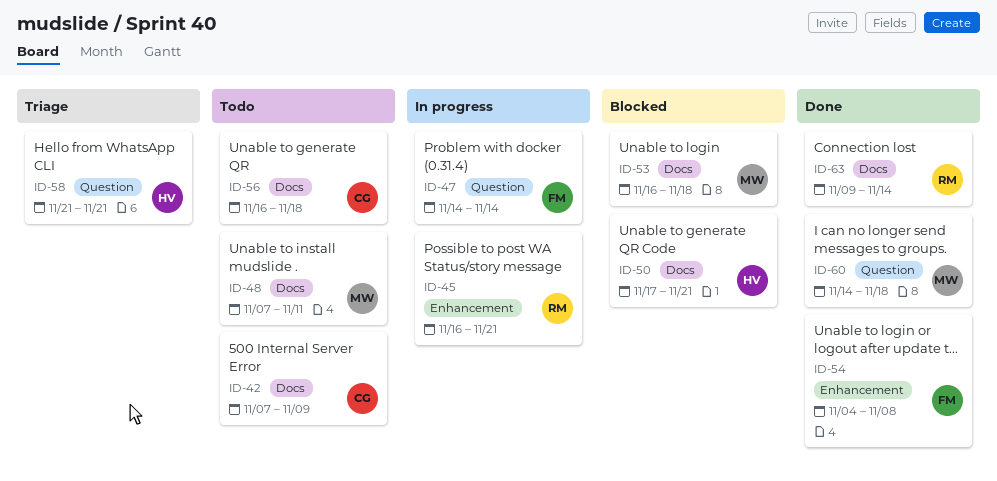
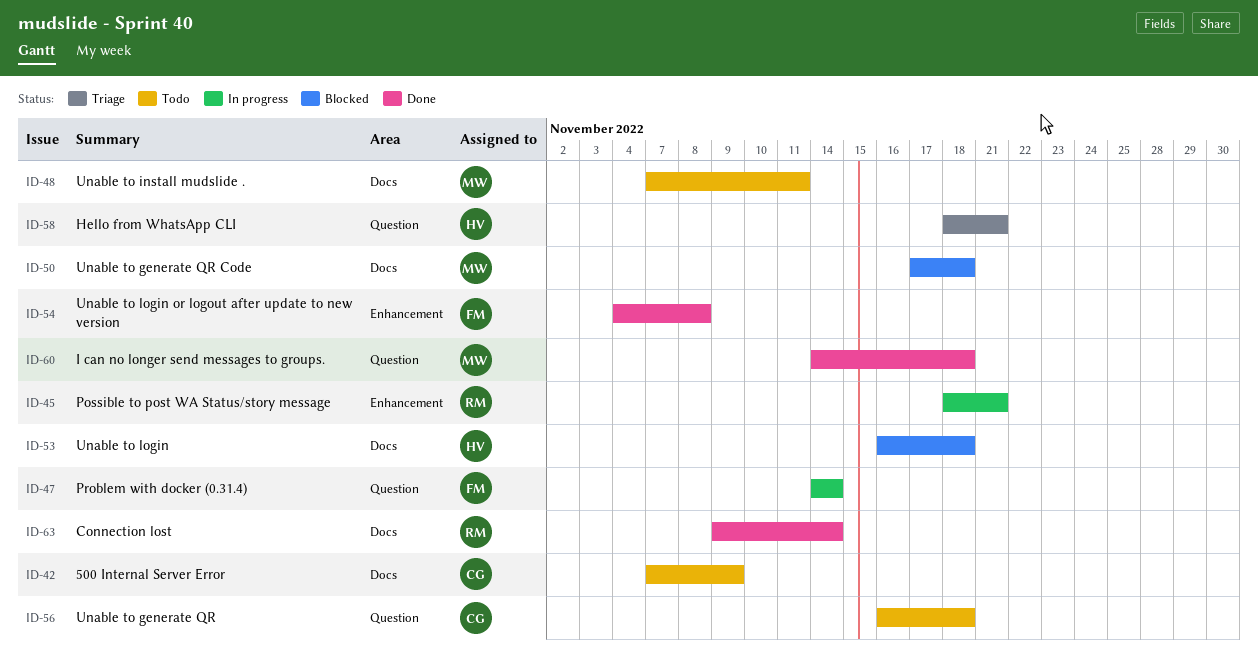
ID-45, start: Nov 16 -> Nov 18
ID-50, owner: HV -> MW
ID-50, due: Nov 21 -> Nov 18
ID-53, owner: MW -> HV
ID-56, label: Docs -> Question
ID-58, start: Nov 21 -> Nov 18

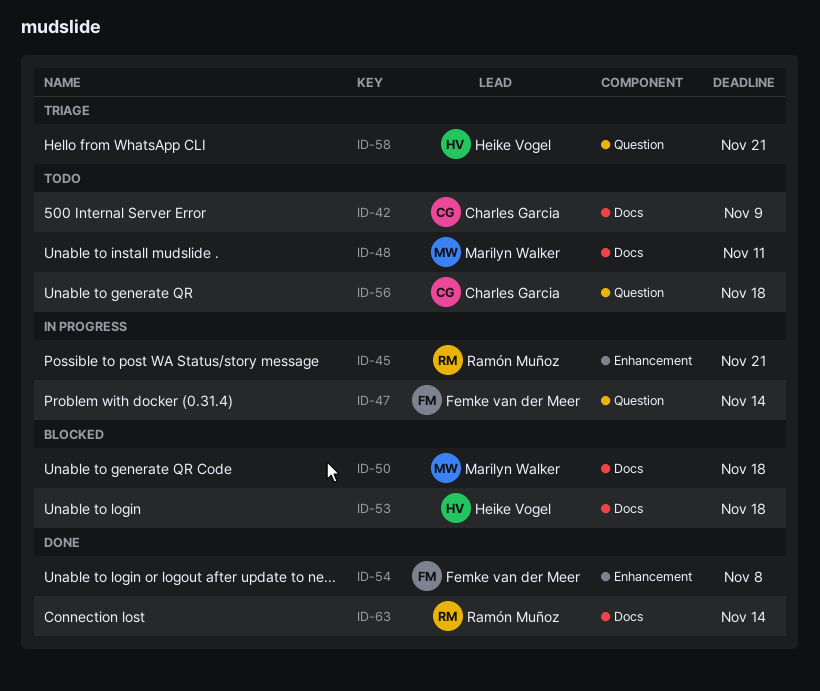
ID-60: present -> none

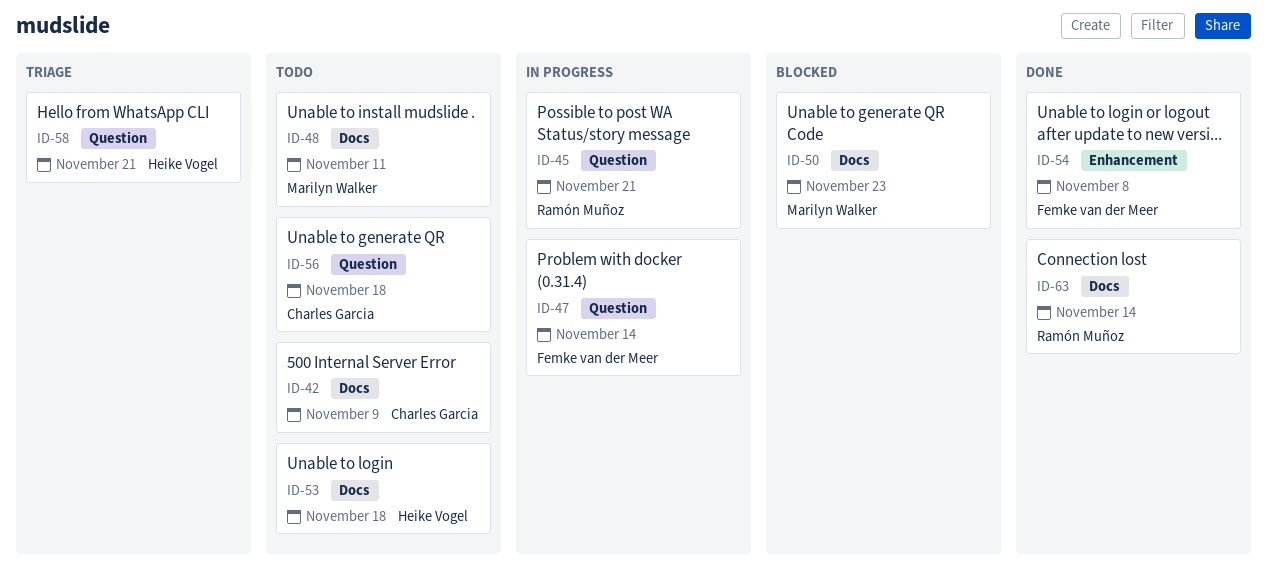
ID-45, label: Enhancement -> Question
ID-50, due: Nov 18 -> Nov 23
ID-53, status: Blocked -> Todo

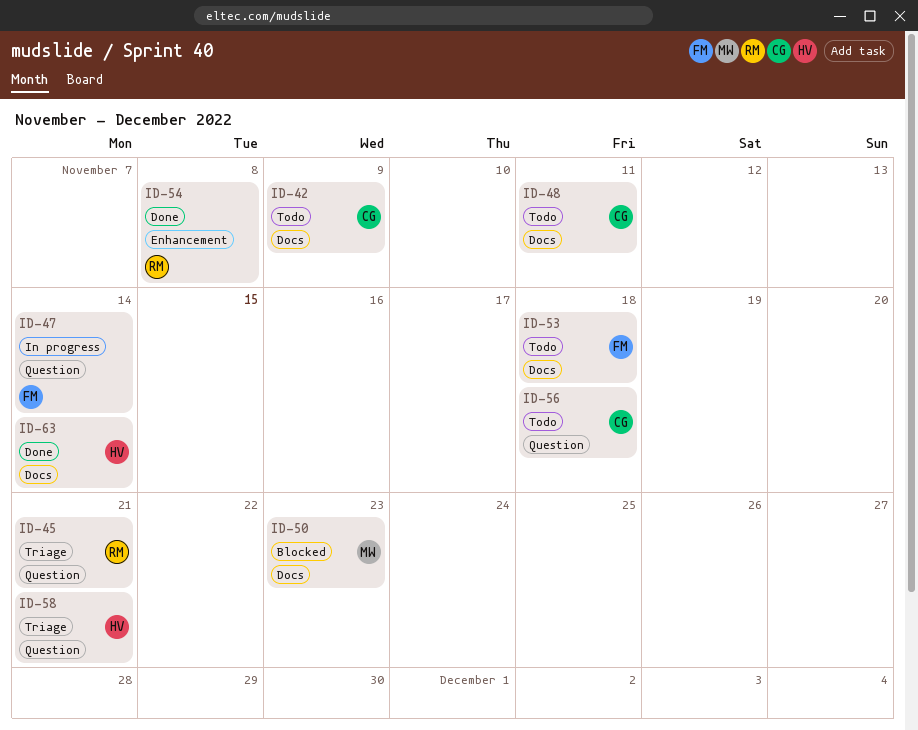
ID-45, status: In progress -> Triage
ID-48, owner: Marilyn Walker -> Charles Garcia
ID-53, owner: Heike Vogel -> Femke van der Meer
ID-54, owner: Femke van der Meer -> Ramón Muñoz
ID-63, owner: Ramón Muñoz -> Heike Vogel

